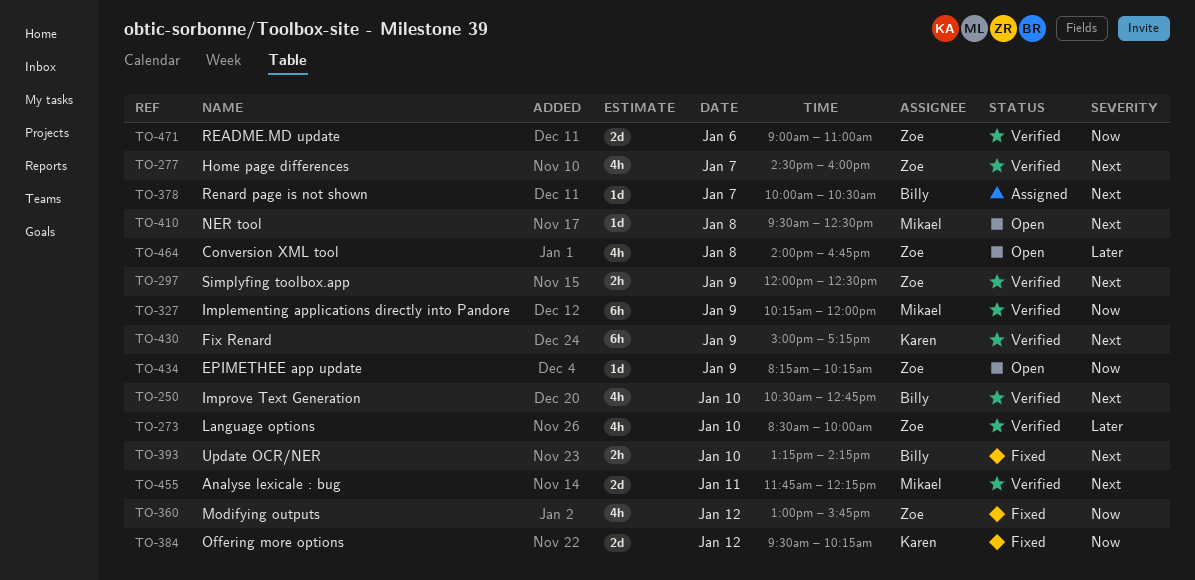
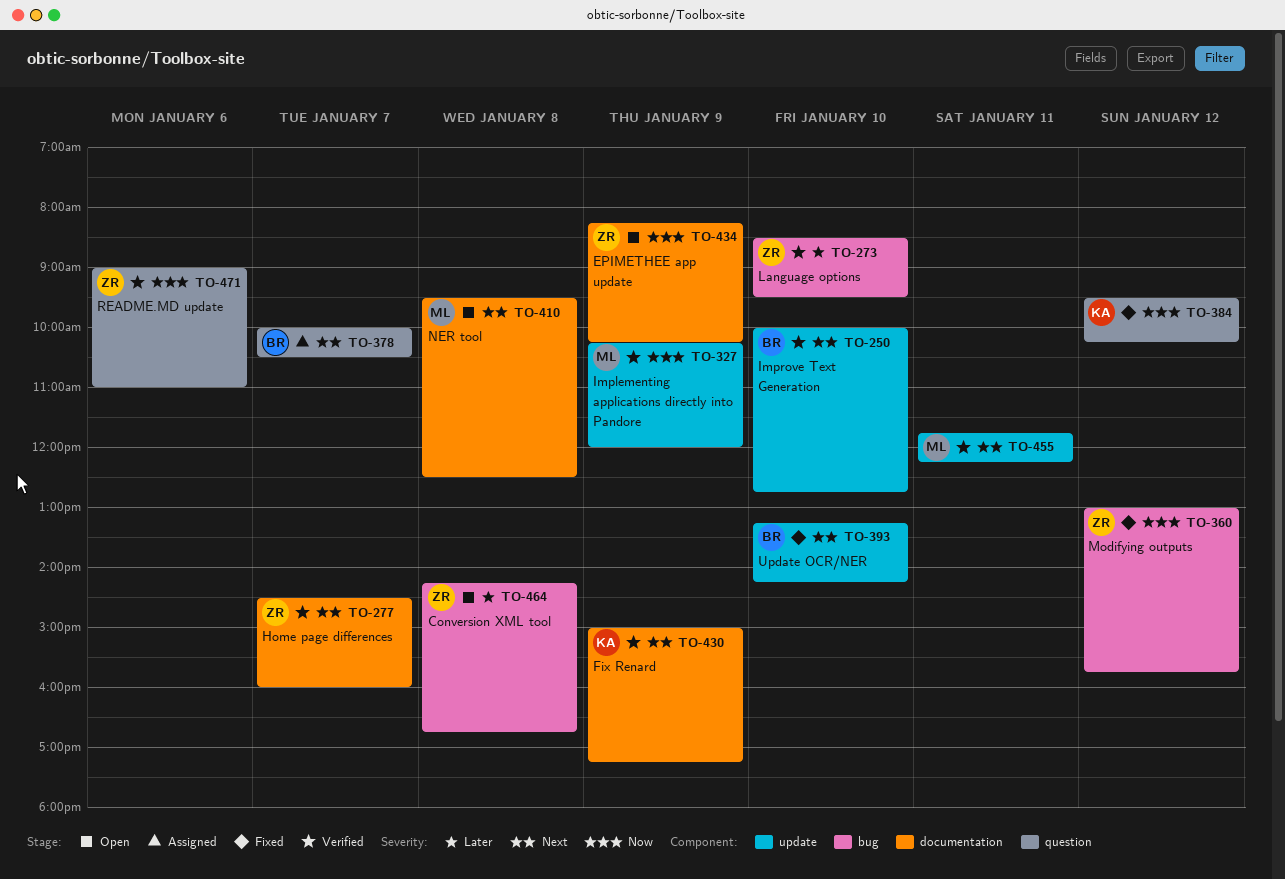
TO-250, begins: 10:30 -> 10:00
TO-273, ends: 10:00 -> 09:30
TO-297: present -> none
TO-464, begins: 14:00 -> 14:15

